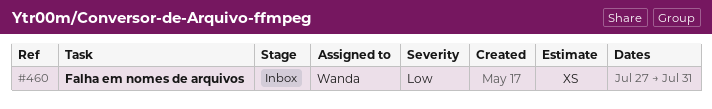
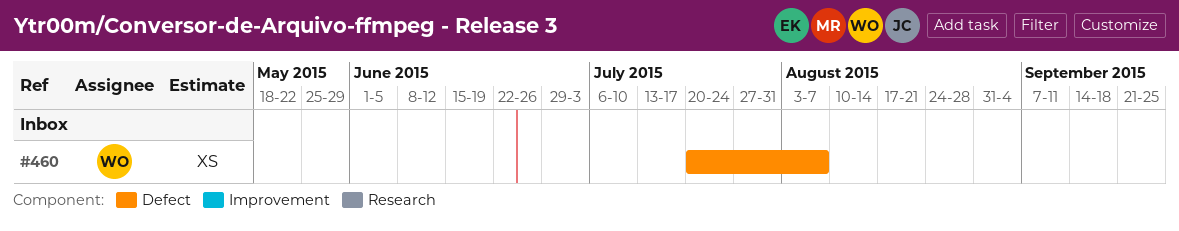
#460, start: Jul 27 -> Jul 20
#460, due: Jul 31 -> Aug 7

